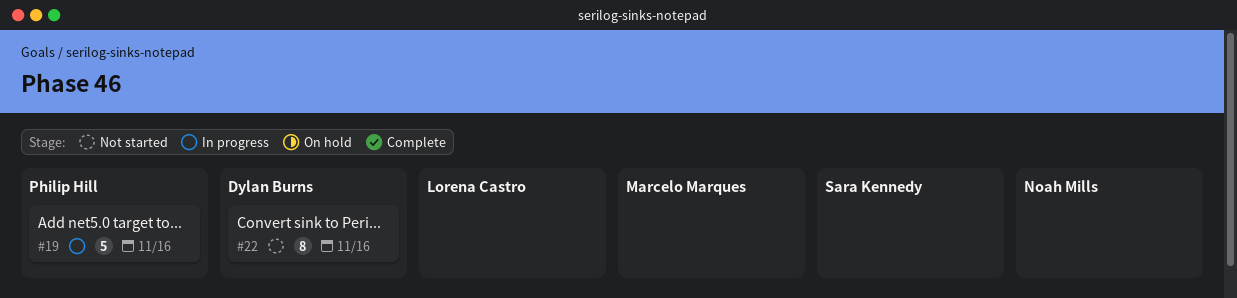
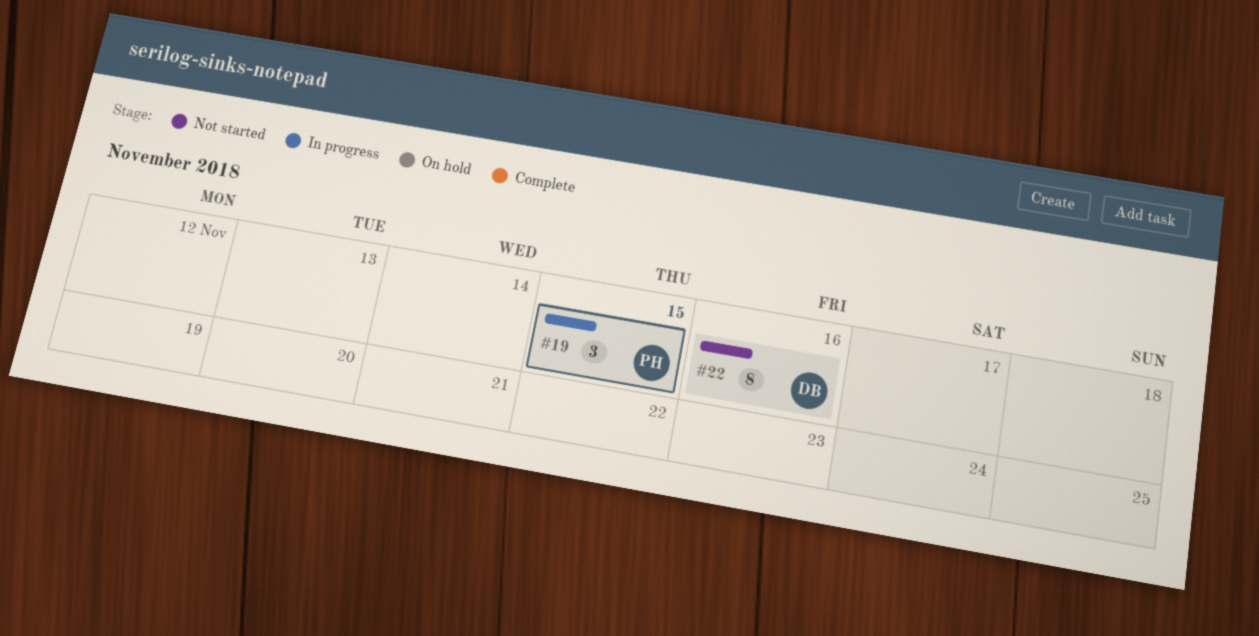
#19, estimate: 5 -> 3
#19, due: Nov 16 -> Nov 15

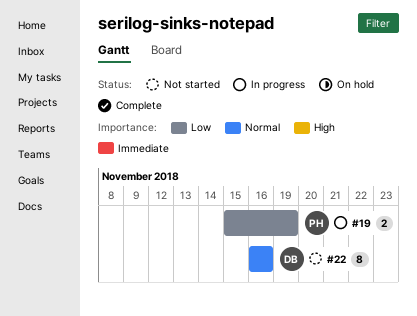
#19, estimate: 3 -> 2
#19, due: Nov 15 -> Nov 19

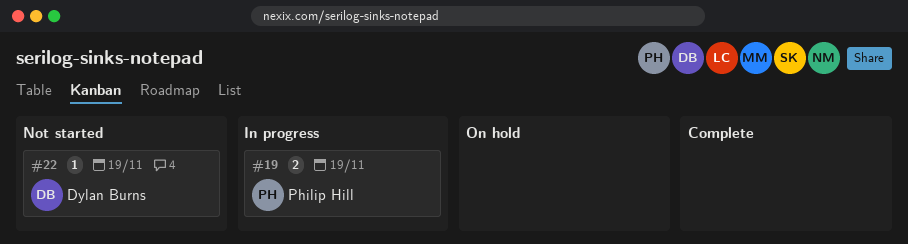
#22, estimate: 8 -> 1
#22, due: Nov 16 -> Nov 19

